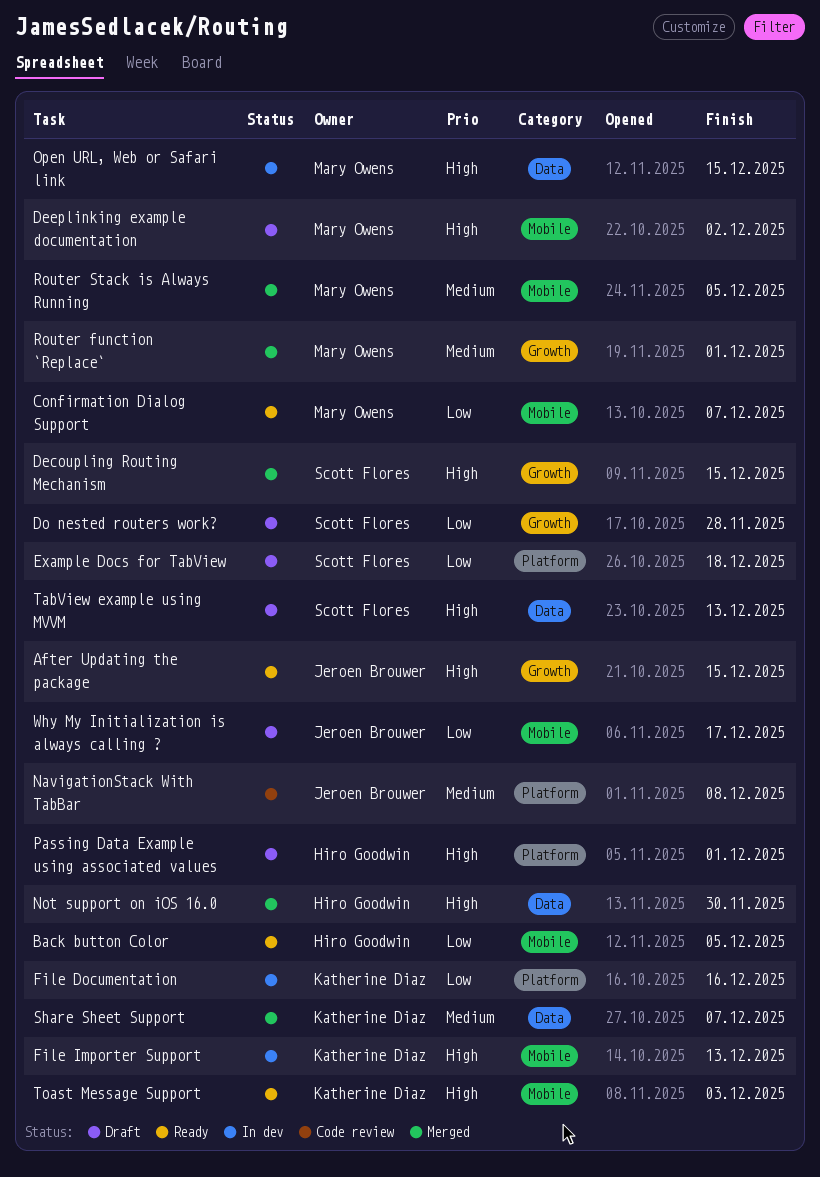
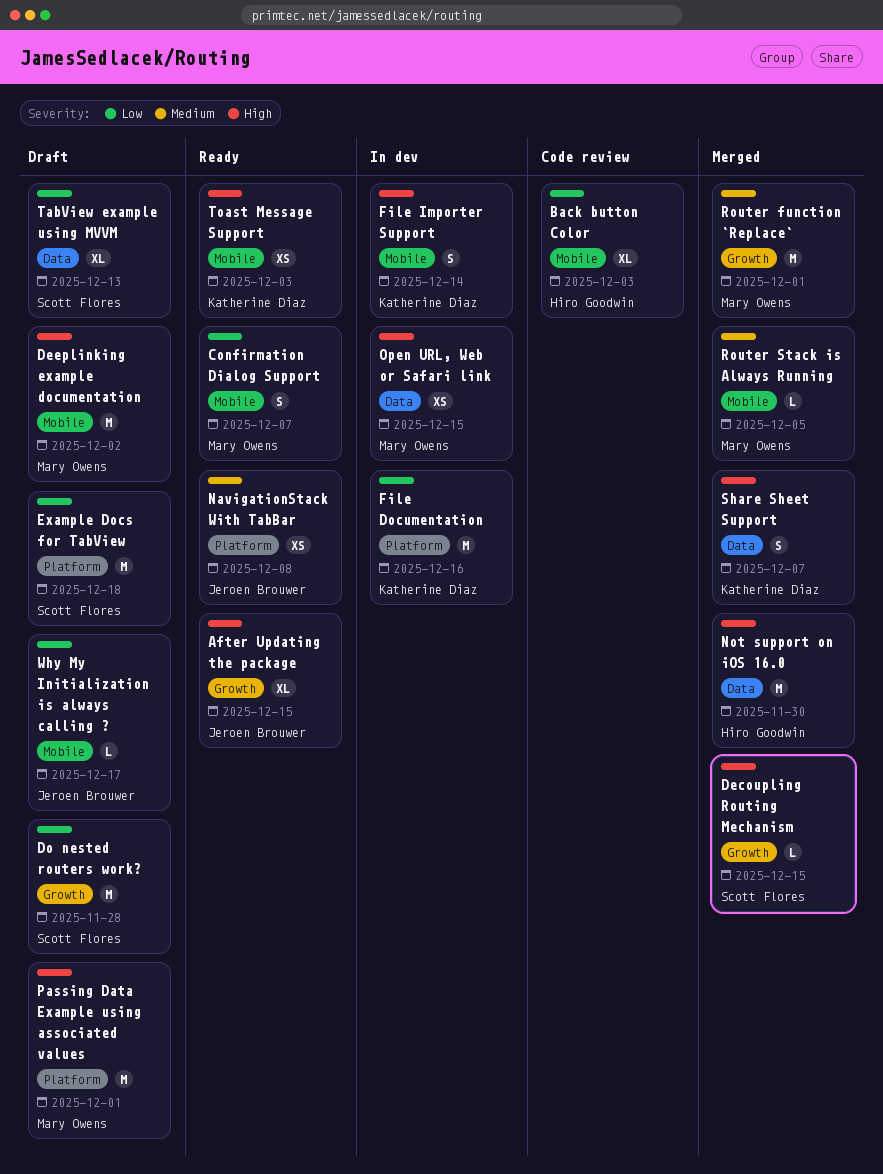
Back button Color, status: Ready -> Code review
Back button Color, due: Dec 5 -> Dec 3
File Importer Support, due: Dec 13 -> Dec 14
NavigationStack With TabBar, status: Code review -> Ready
Passing Data Example using associated values, owner: Hiro Goodwin -> Mary Owens
Share Sheet Support, priority: Medium -> High
TabView example using MVVM, priority: High -> Low

